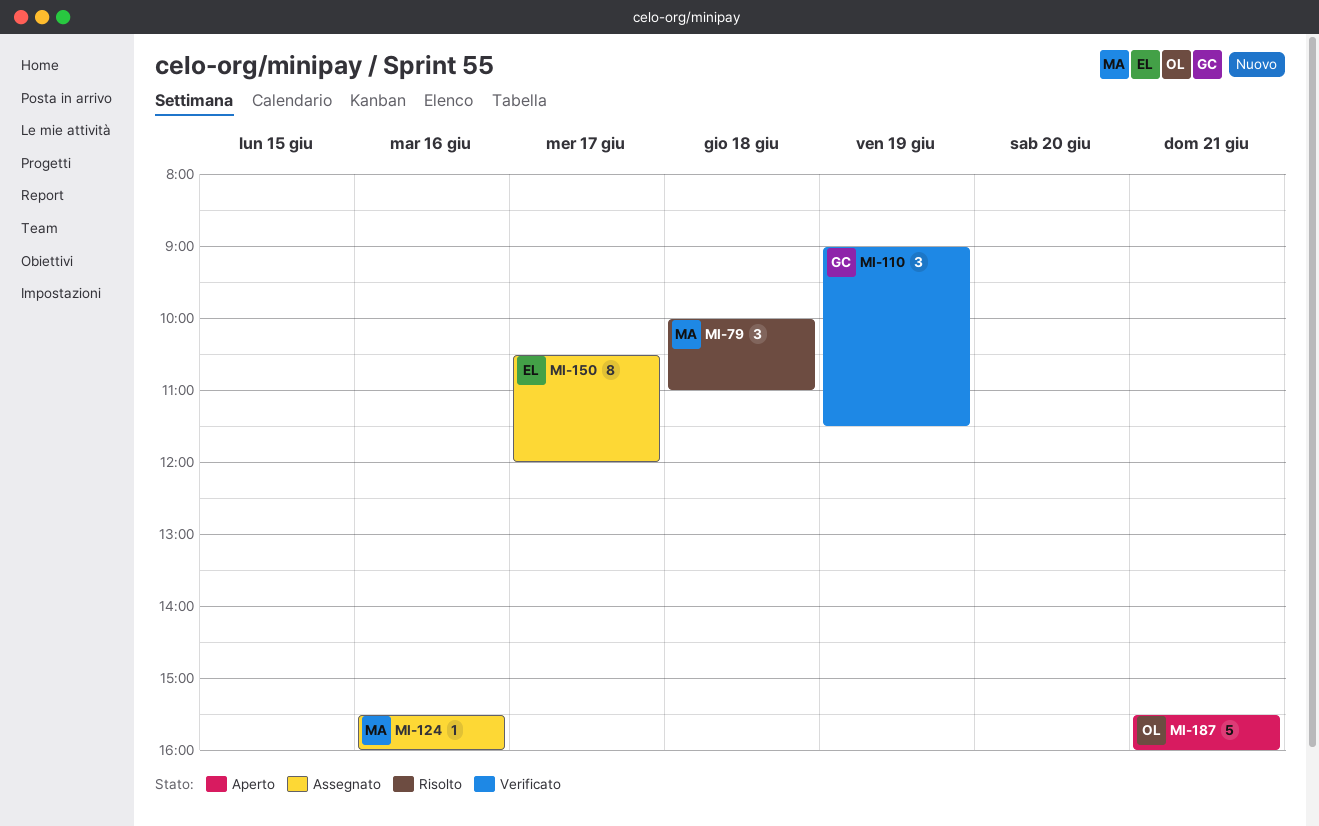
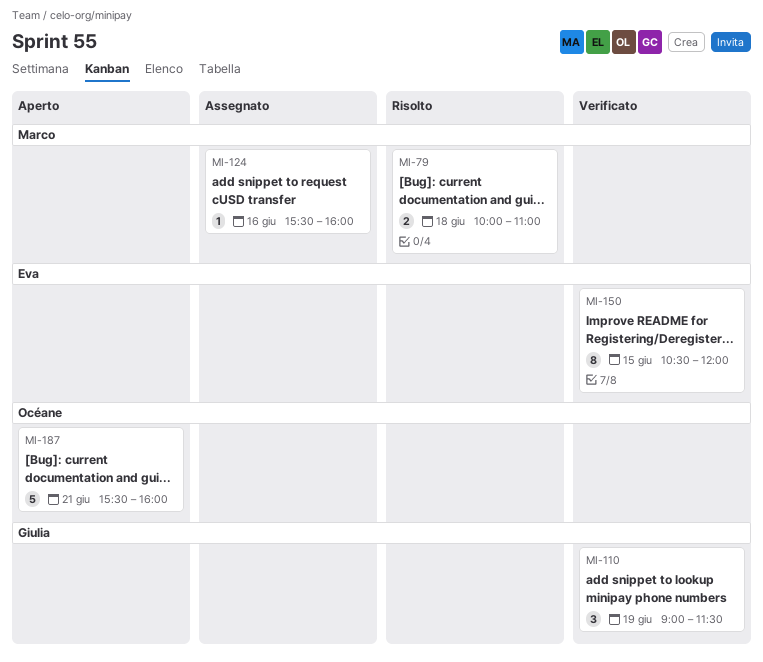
MI-79, estimate: 3 -> 2
MI-150, status: Assegnato -> Verificato
MI-150, day: Jun 17 -> Jun 15

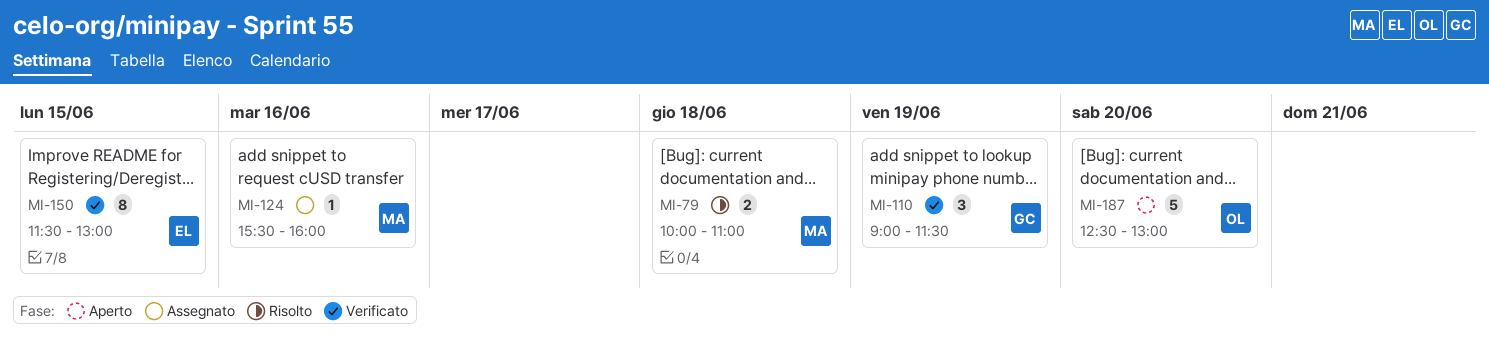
MI-150, begins: 10:30 -> 11:30
MI-150, ends: 12:00 -> 13:00
MI-187, day: Jun 21 -> Jun 20
MI-187, begins: 15:30 -> 12:30
MI-187, ends: 16:00 -> 13:00

